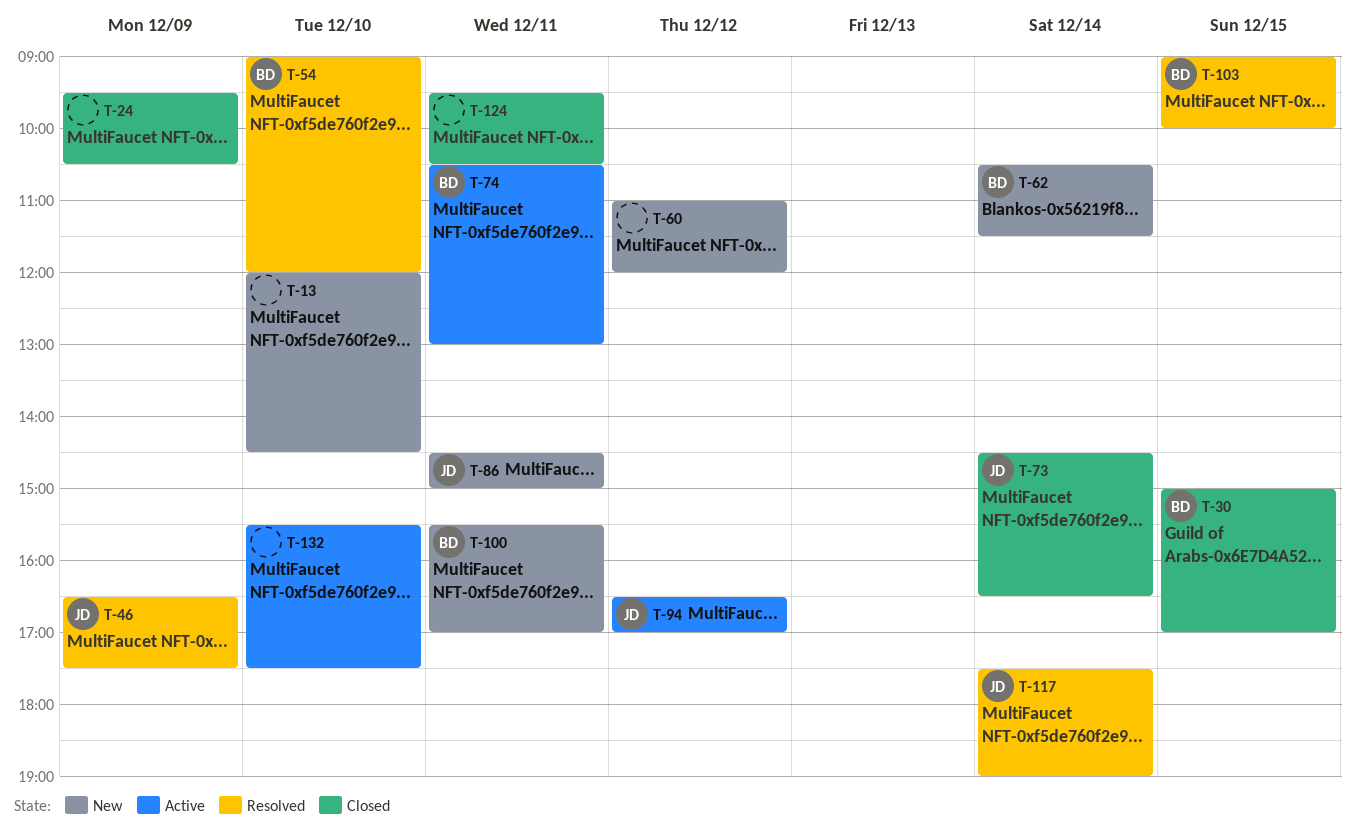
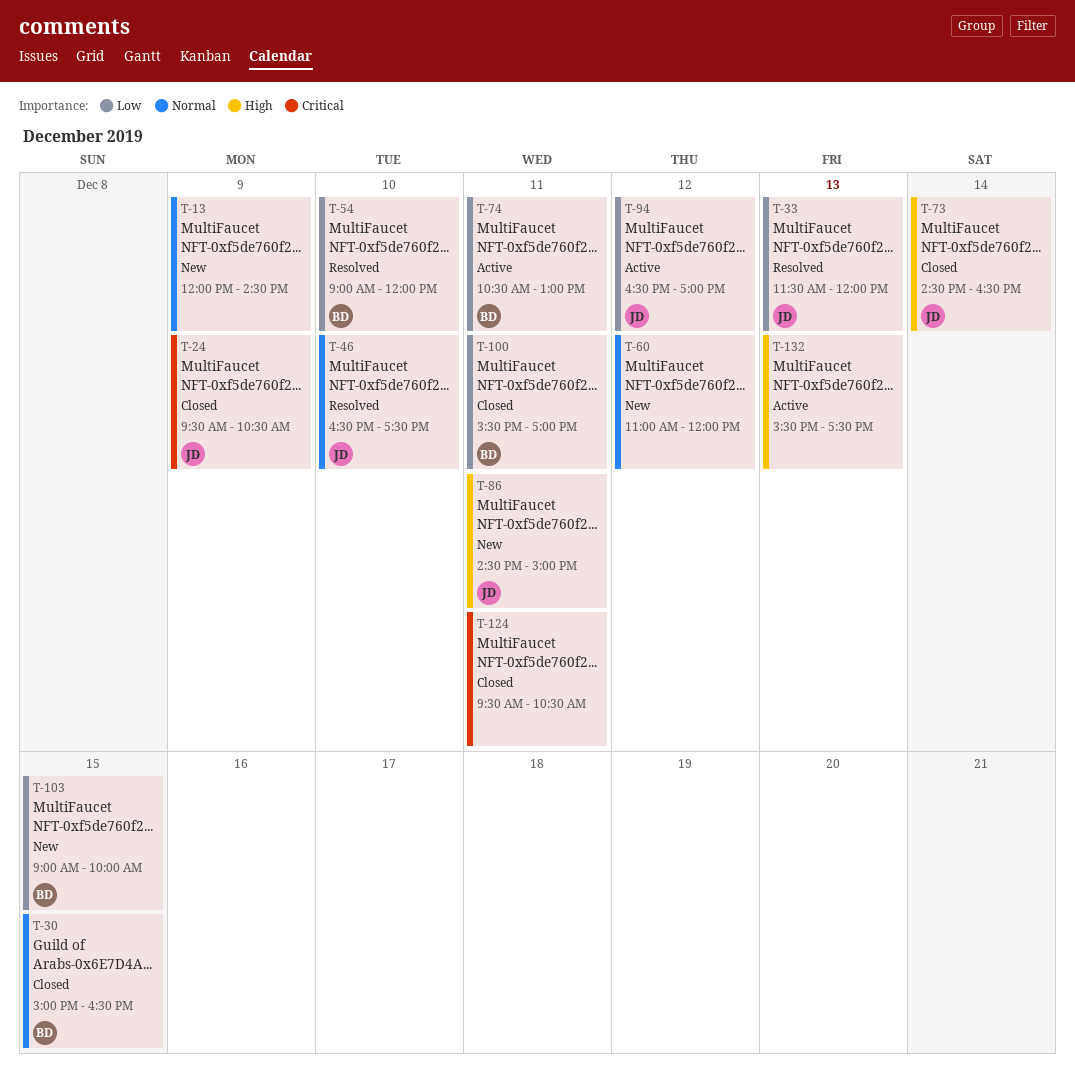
T-13, day: Dec 10 -> Dec 9
T-24, owner: none -> JD
T-30, ends: 17:00 -> 16:30
T-33: none -> present
T-46, day: Dec 9 -> Dec 10
T-62: present -> none
T-100, status: New -> Closed
T-103, status: Resolved -> New
T-117: present -> none
T-132, day: Dec 10 -> Dec 13

